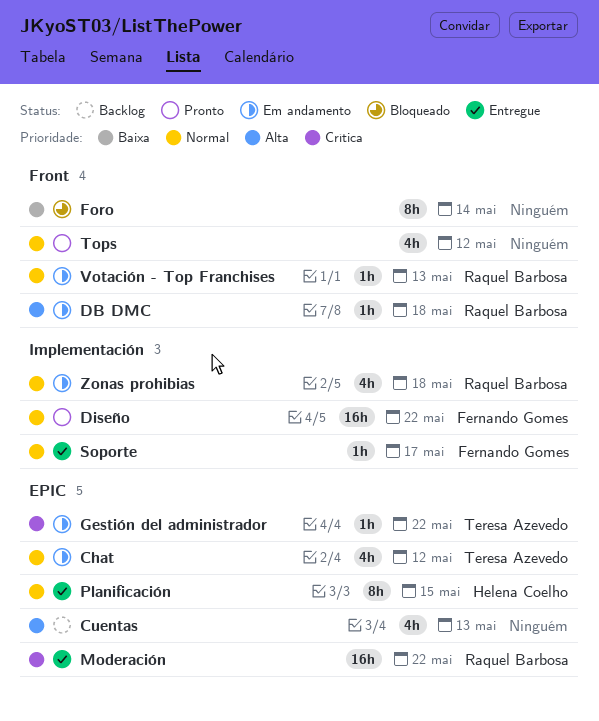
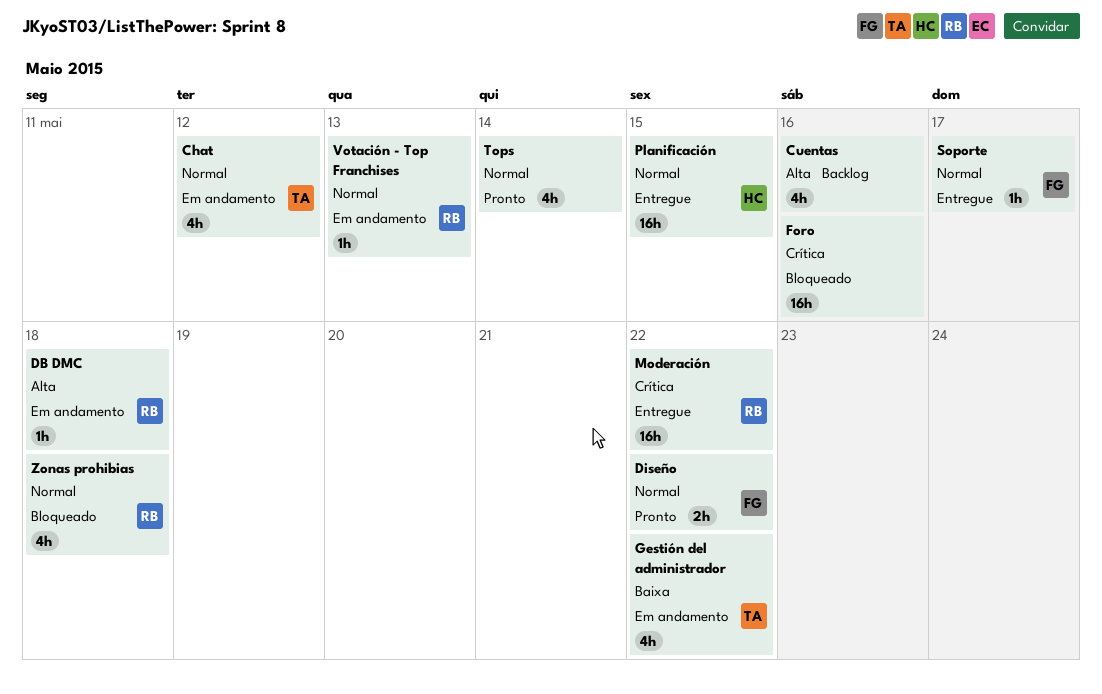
Cuentas, due: May 13 -> May 16
Diseño, estimate: 16h -> 2h
Foro, priority: Baixa -> Crítica
Foro, estimate: 8h -> 16h
Foro, due: May 14 -> May 16
Gestión del administrador, priority: Crítica -> Baixa
Gestión del administrador, estimate: 1h -> 4h
Planificación, estimate: 8h -> 16h
Tops, due: May 12 -> May 14
Zonas prohibias, status: Em andamento -> Bloqueado

